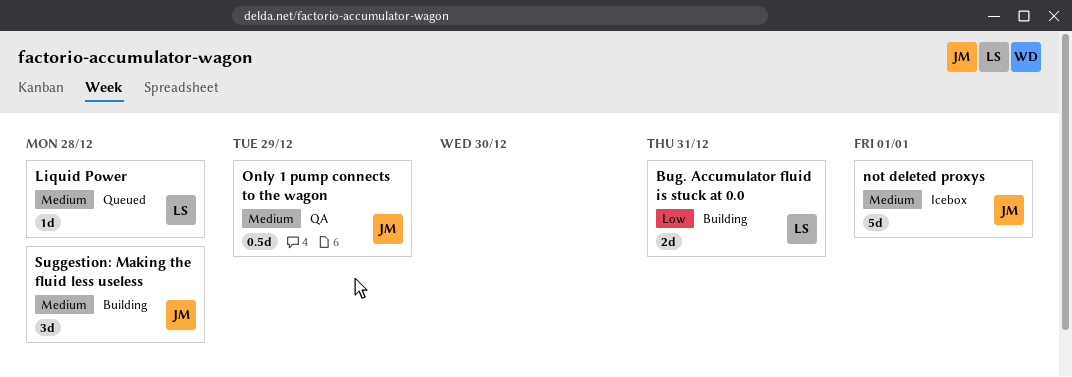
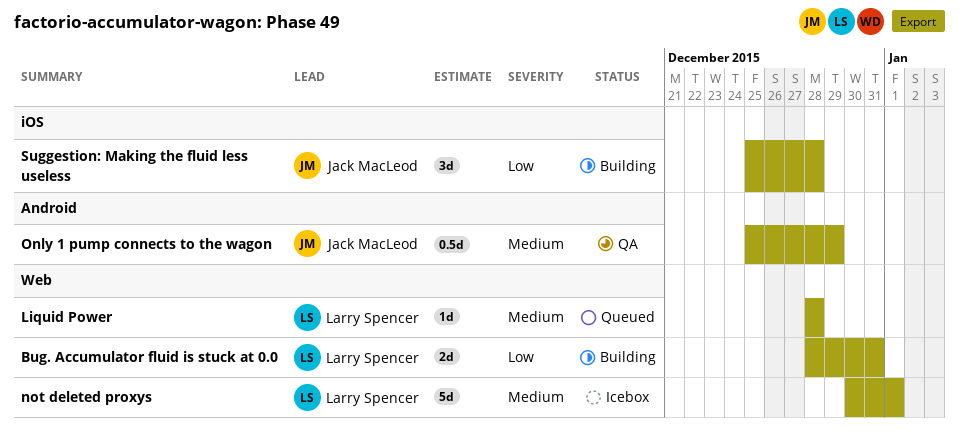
not deleted proxys, owner: Jack MacLeod -> Larry Spencer
Suggestion: Making the fluid less useless, priority: Medium -> Low

